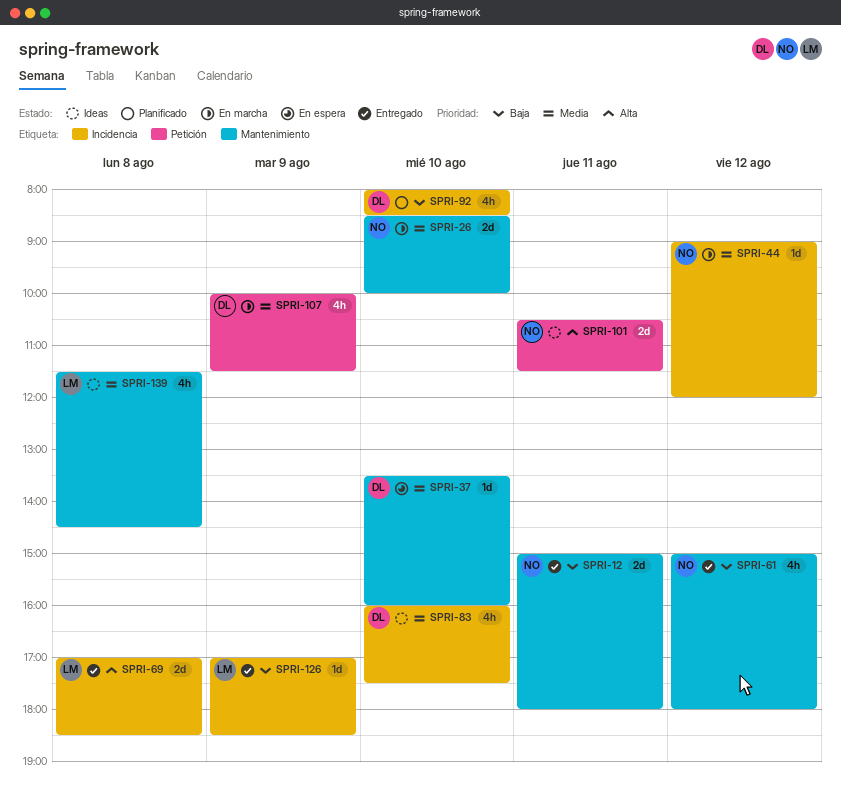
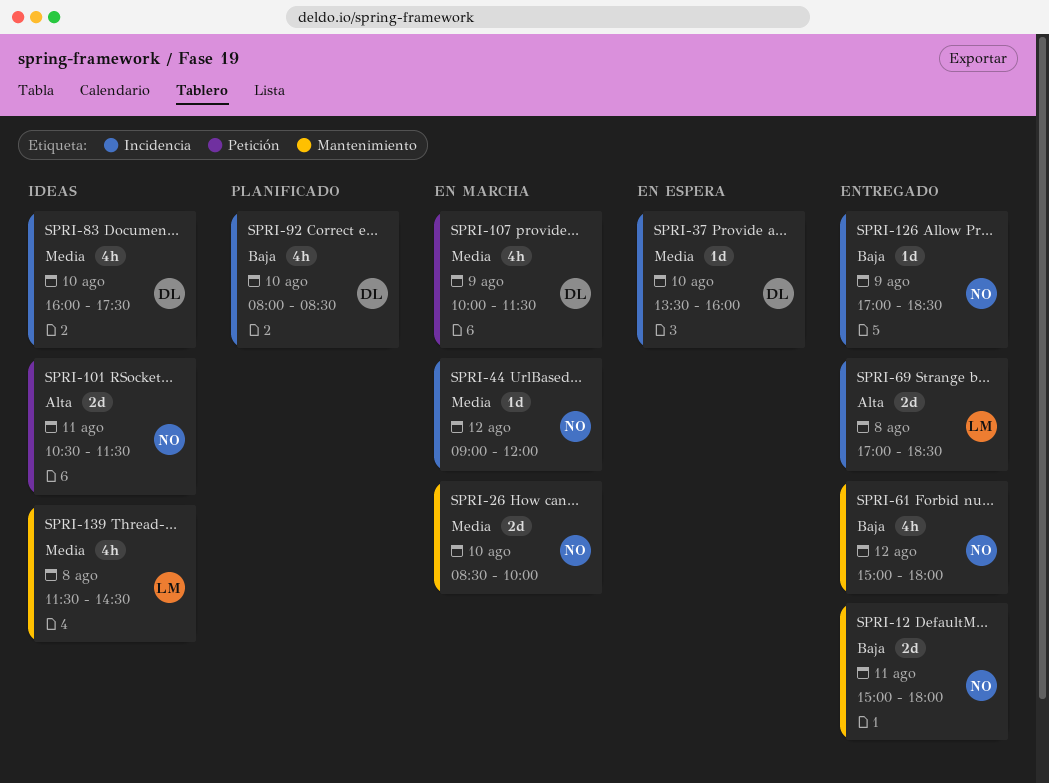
SPRI-37, label: Mantenimiento -> Incidencia
SPRI-126, owner: LM -> NO

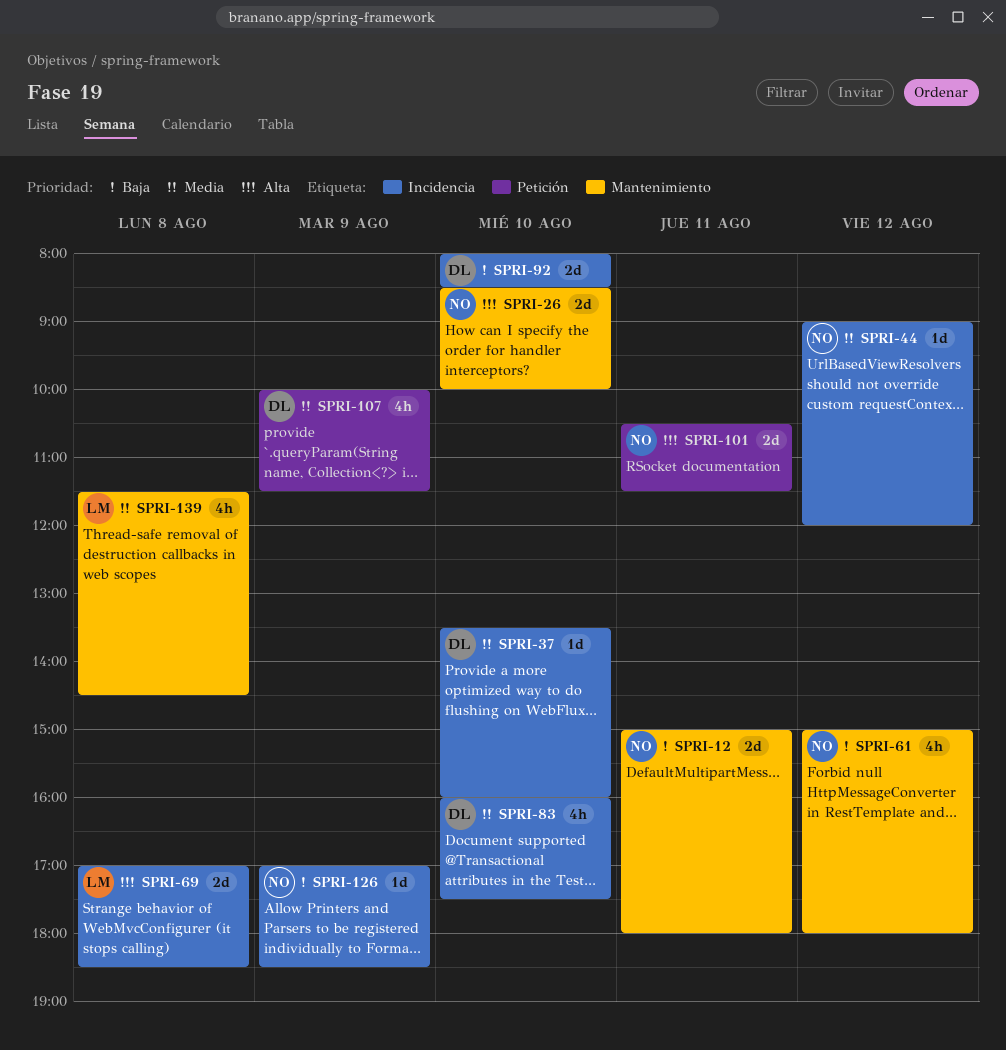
SPRI-26, priority: Media -> Alta
SPRI-92, estimate: 4h -> 2d

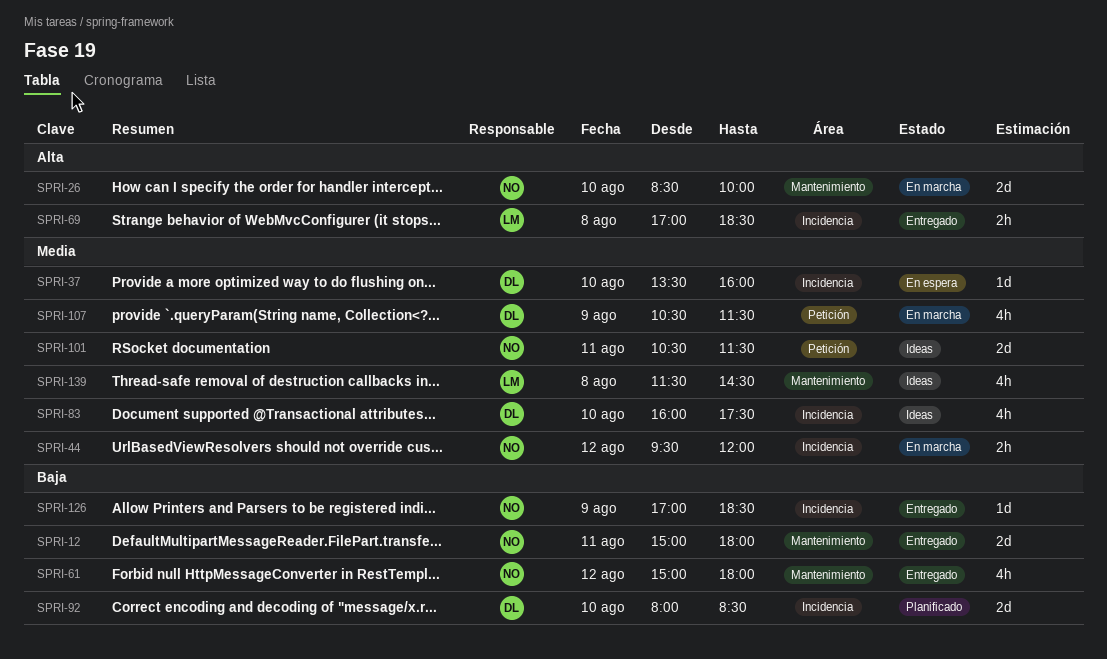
SPRI-44, estimate: 1d -> 2h
SPRI-44, begins: 09:00 -> 09:30
SPRI-69, estimate: 2d -> 2h
SPRI-101, priority: Alta -> Media
SPRI-107, begins: 10:00 -> 10:30

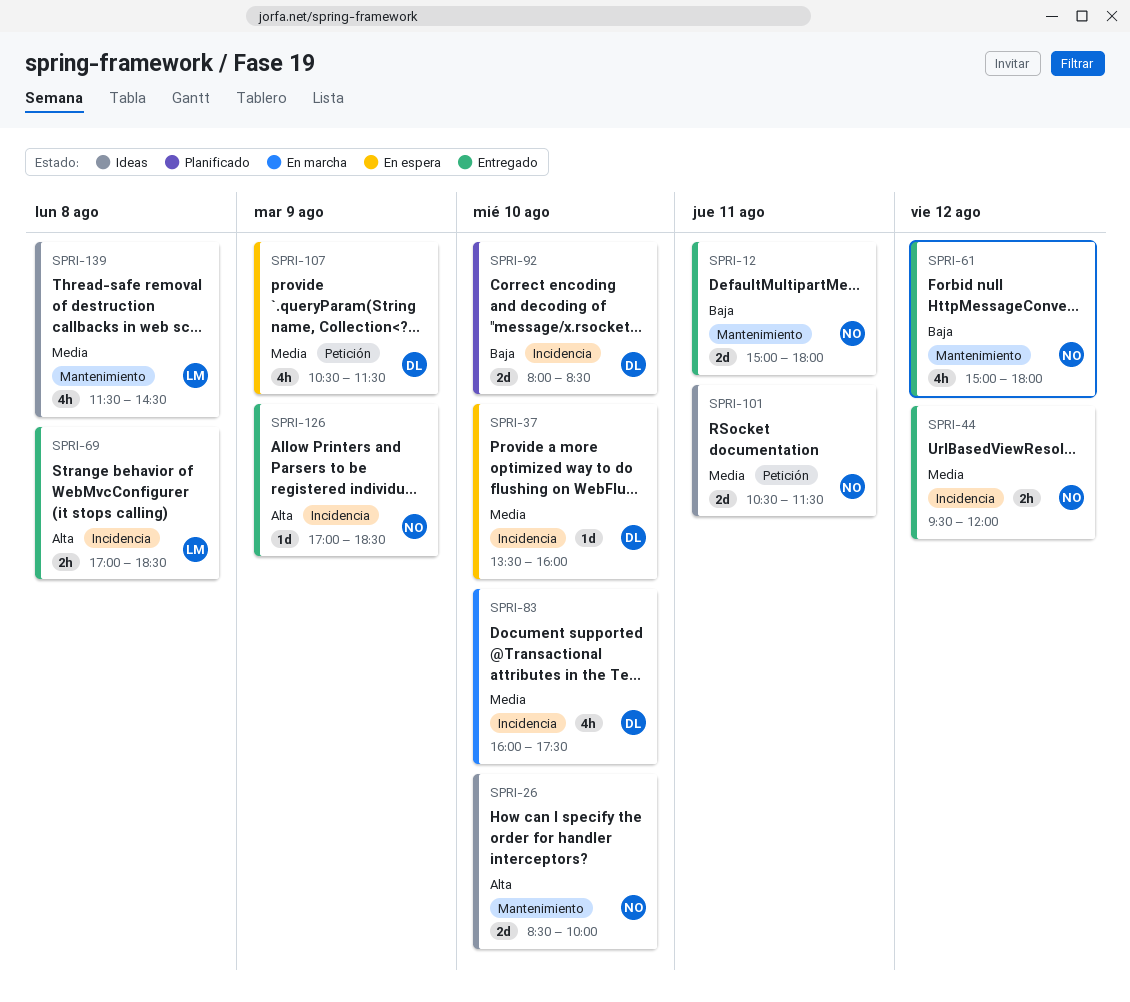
SPRI-26, status: En marcha -> Ideas
SPRI-44, status: En marcha -> Entregado
SPRI-83, status: Ideas -> En marcha
SPRI-107, status: En marcha -> En espera
SPRI-126, priority: Baja -> Alta

